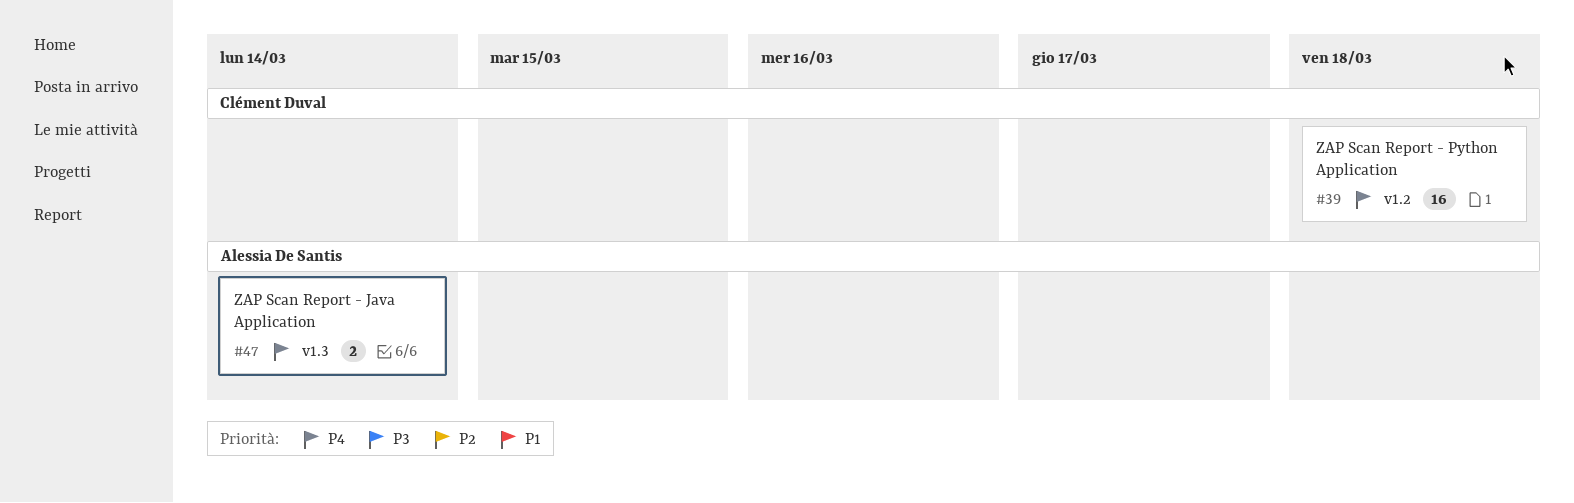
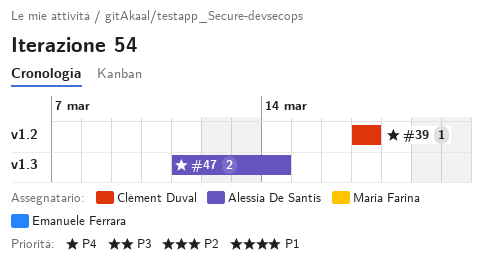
#39, estimate: 16 -> 1
#39, due: Mar 18 -> Mar 17

